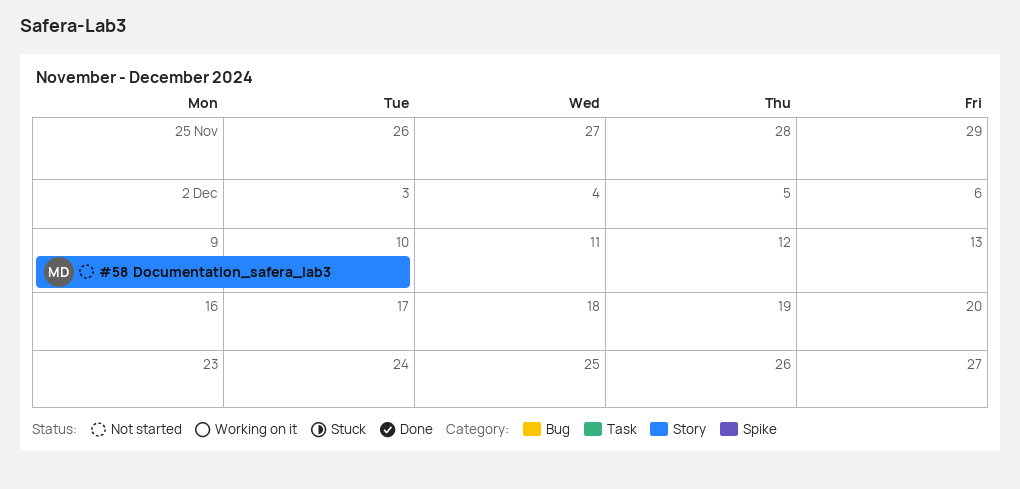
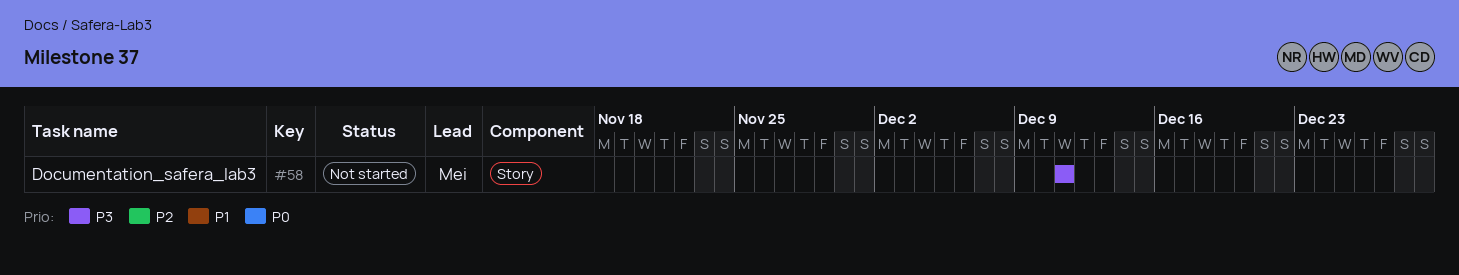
#58, start: Dec 9 -> Dec 11
#58, due: Dec 10 -> Dec 11

